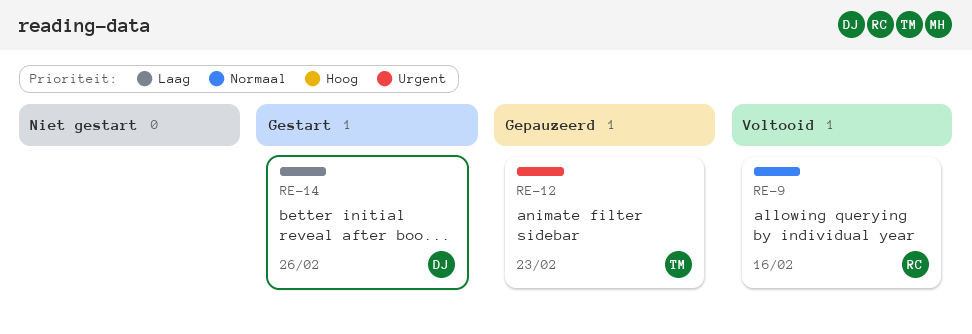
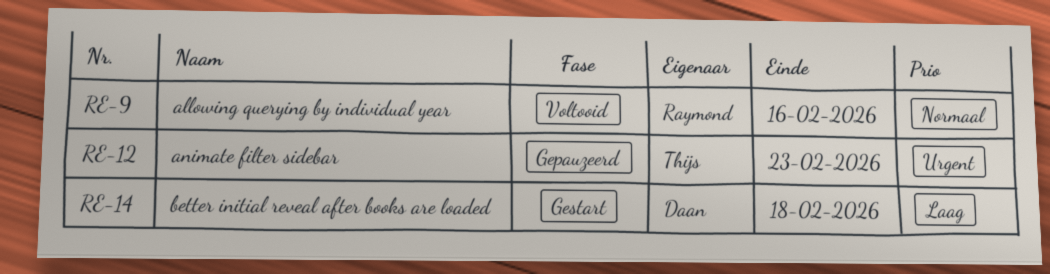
RE-14, due: Feb 26 -> Feb 18

